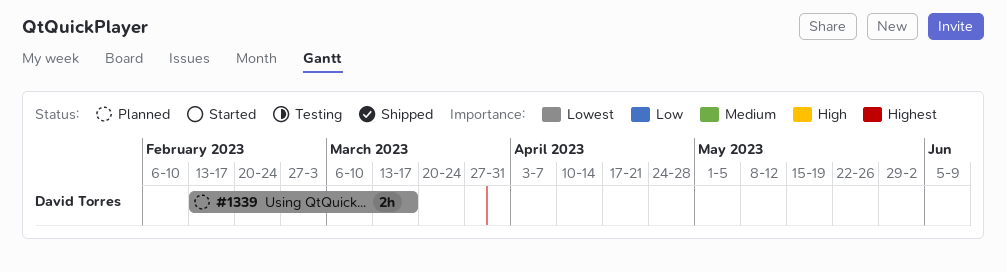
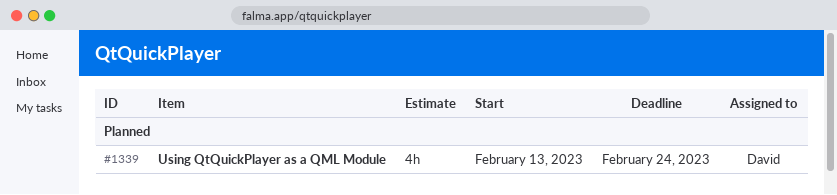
#1339, estimate: 2h -> 4h
#1339, due: Mar 17 -> Feb 24

